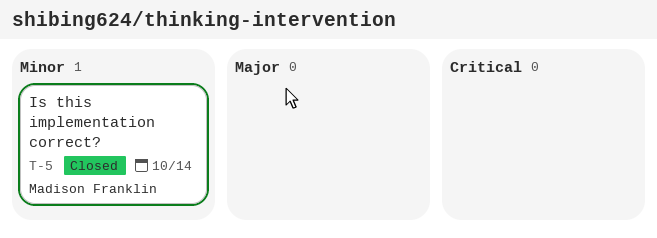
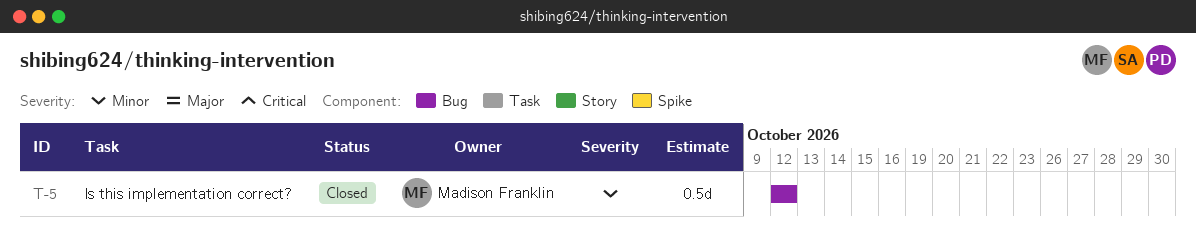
T-5, due: Oct 14 -> Oct 12

